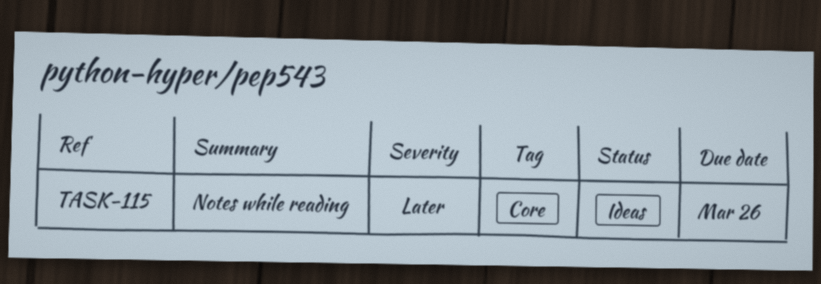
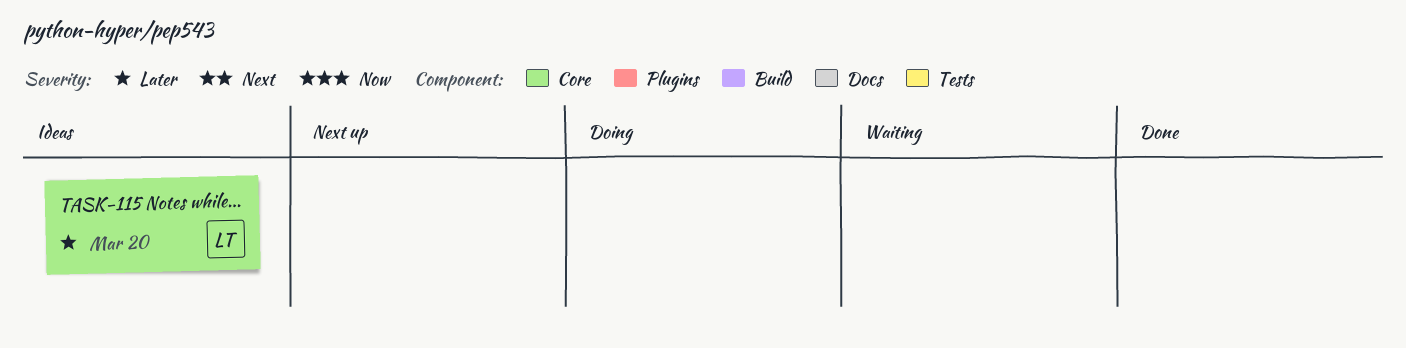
TASK-115, due: Mar 26 -> Mar 20

